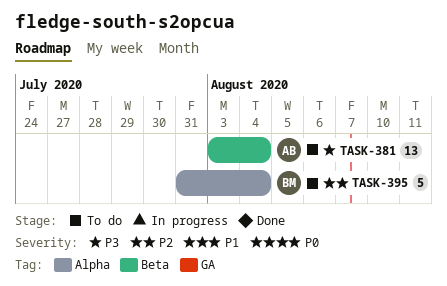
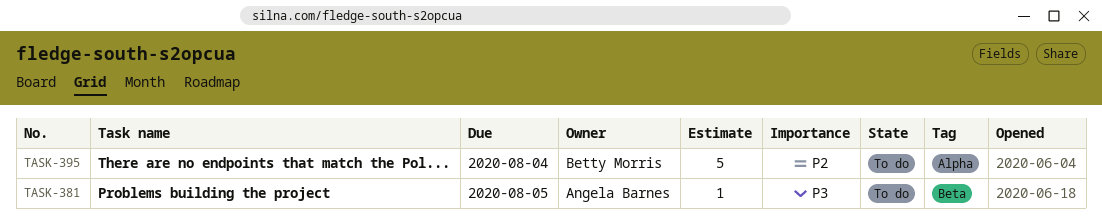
TASK-381, estimate: 13 -> 1
TASK-381, due: Aug 4 -> Aug 5

